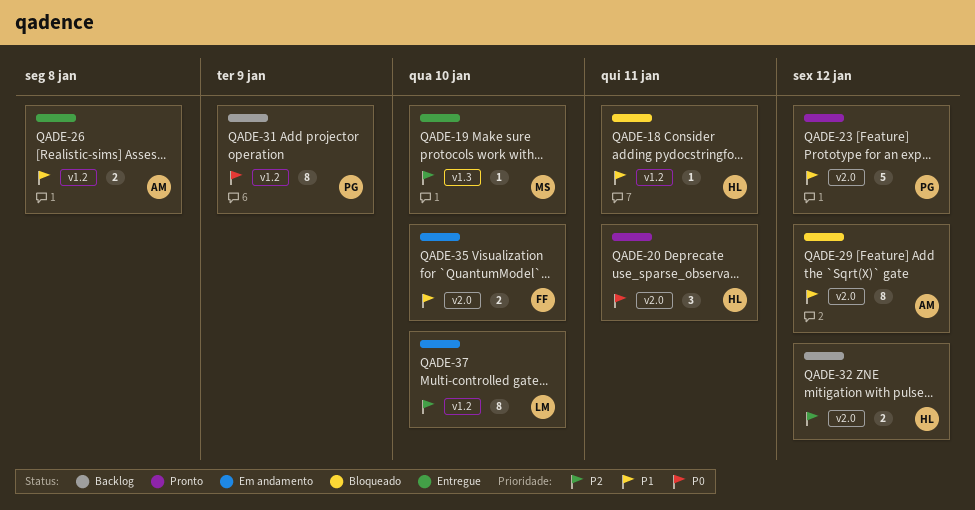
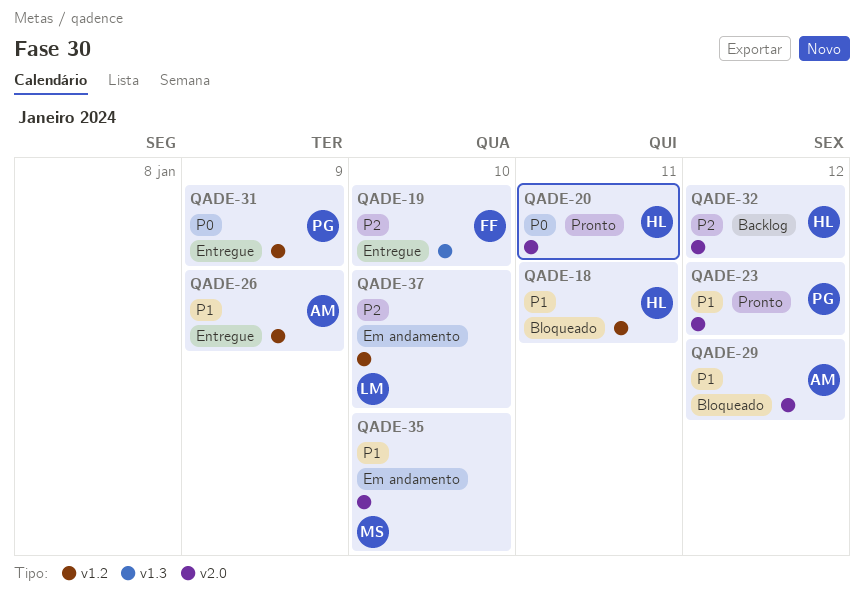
QADE-19, owner: MS -> FF
QADE-26, due: Jan 8 -> Jan 9
QADE-31, status: Backlog -> Entregue
QADE-35, owner: FF -> MS

